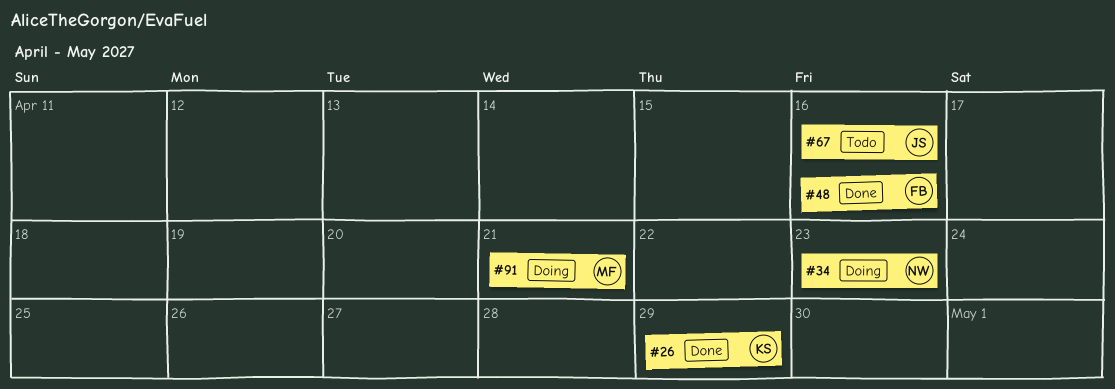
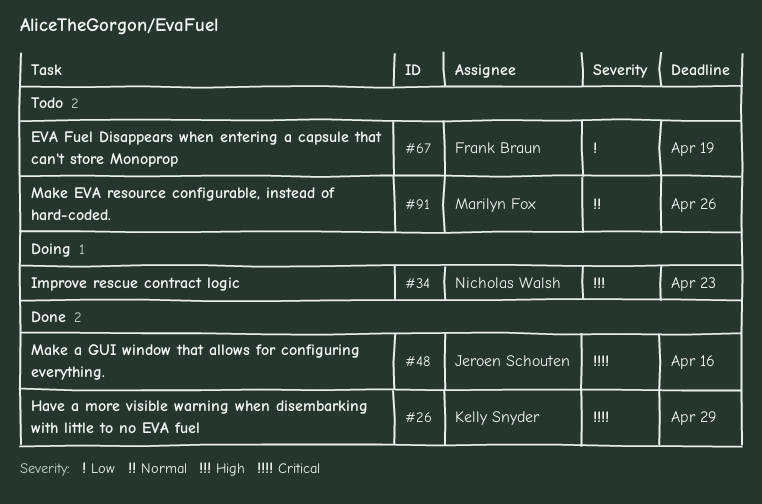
#48, owner: Frank Braun -> Jeroen Schouten
#67, owner: Jeroen Schouten -> Frank Braun
#67, due: Apr 16 -> Apr 19
#91, status: Doing -> Todo
#91, due: Apr 21 -> Apr 26

